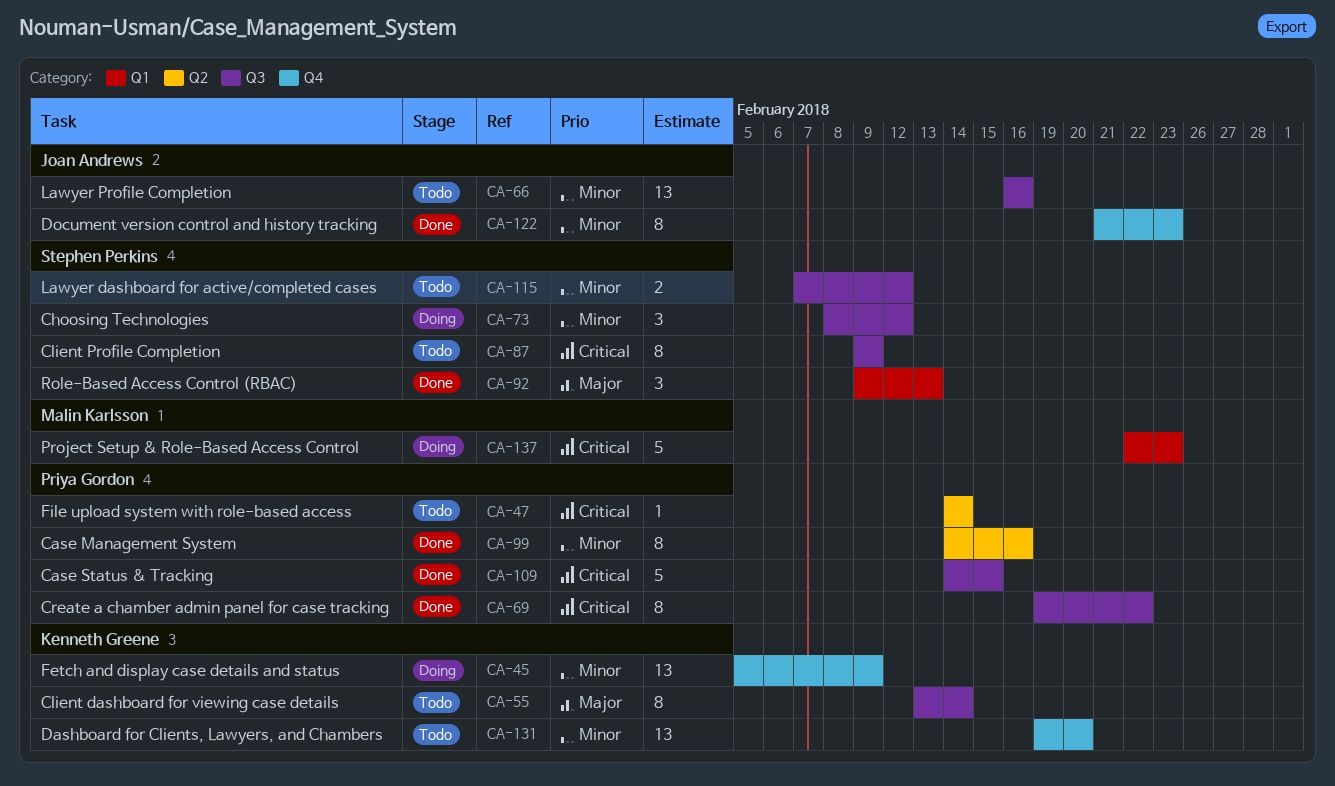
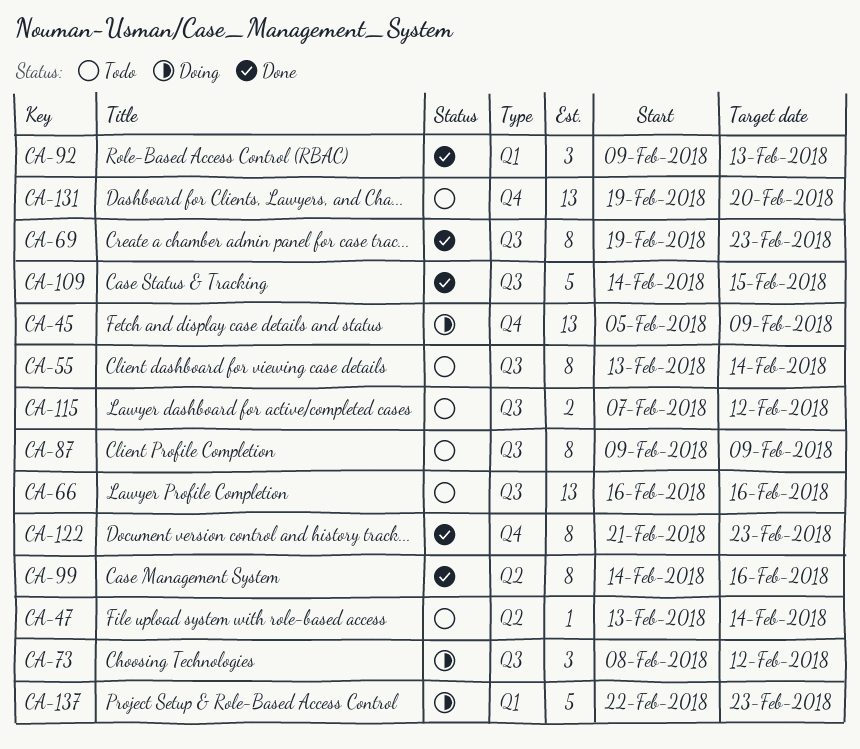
CA-47, start: Feb 14 -> Feb 13
CA-69, due: Feb 22 -> Feb 23

